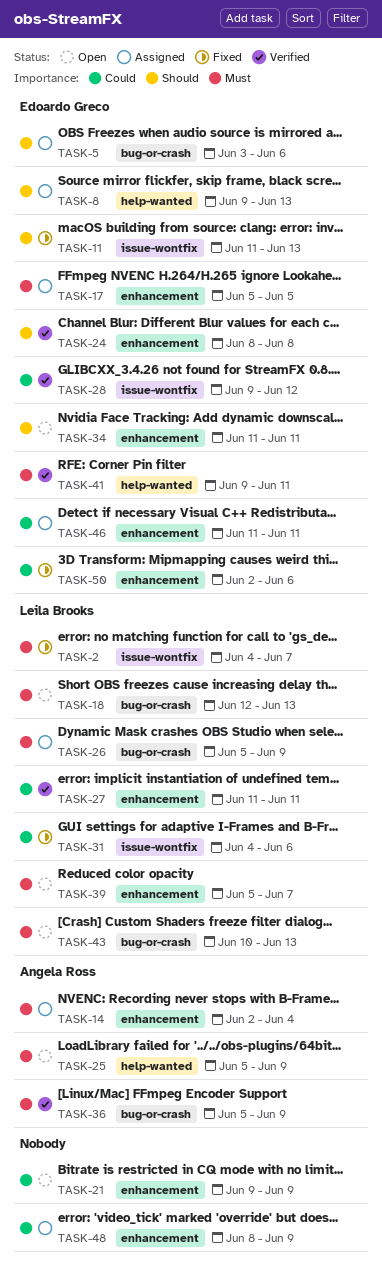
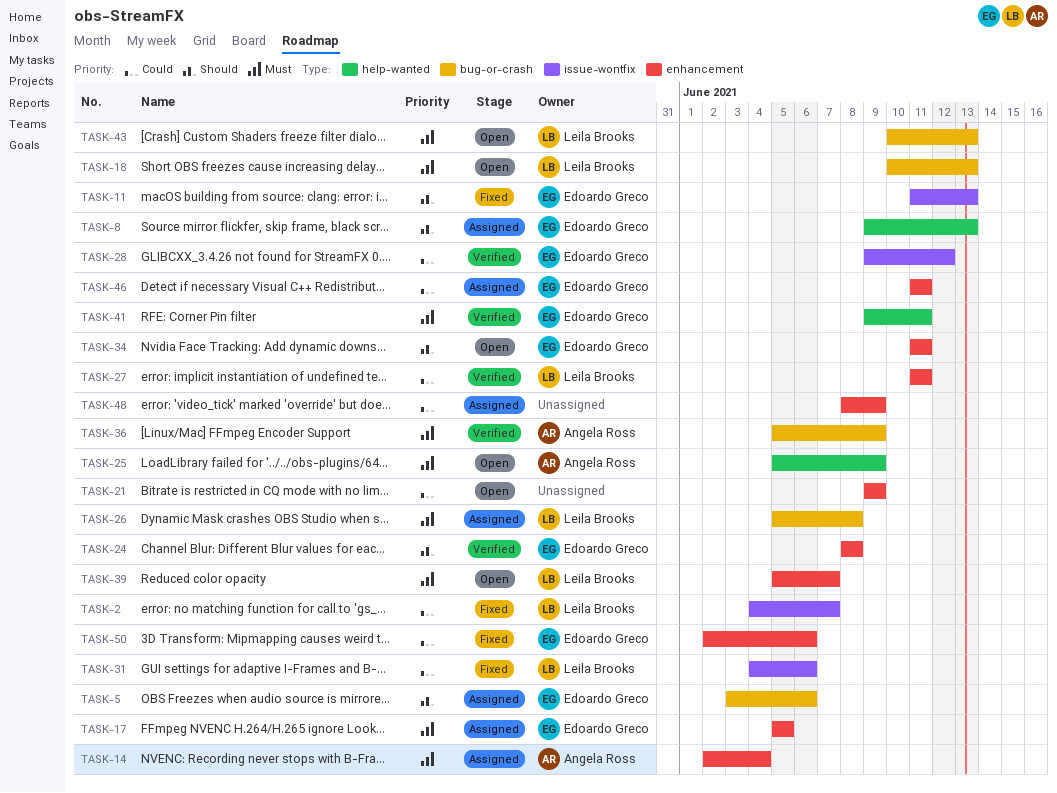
TASK-2, priority: Must -> Could
TASK-18, start: Jun 12 -> Jun 10
TASK-26, due: Jun 9 -> Jun 8

